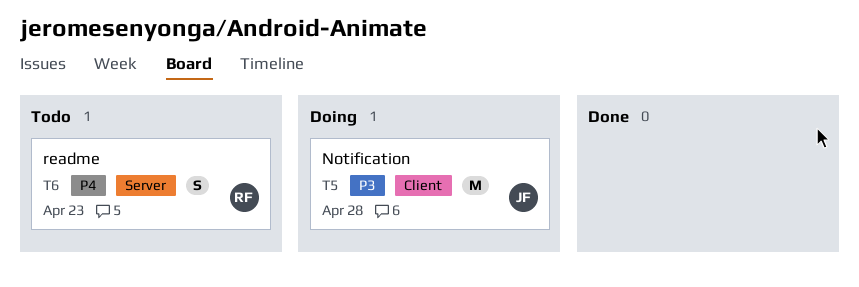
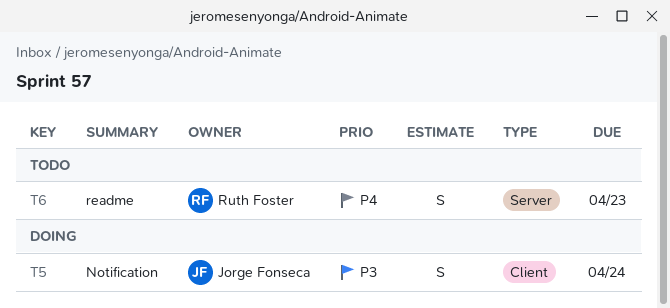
T5, estimate: M -> S
T5, due: Apr 28 -> Apr 24

